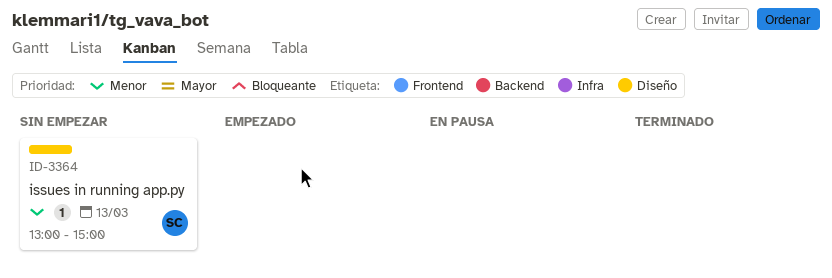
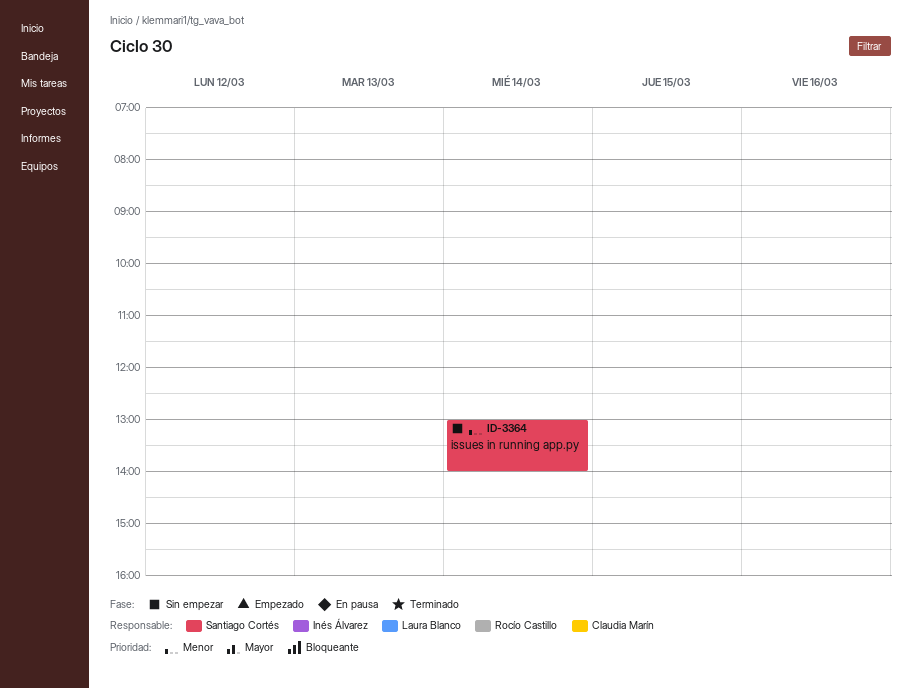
ID-3364, day: Mar 13 -> Mar 14
ID-3364, ends: 15:00 -> 14:00

